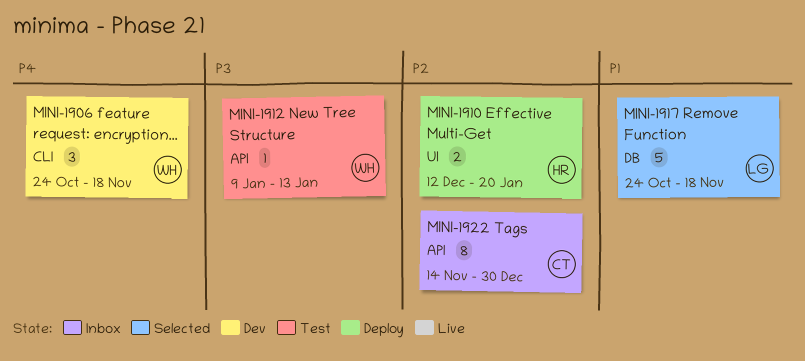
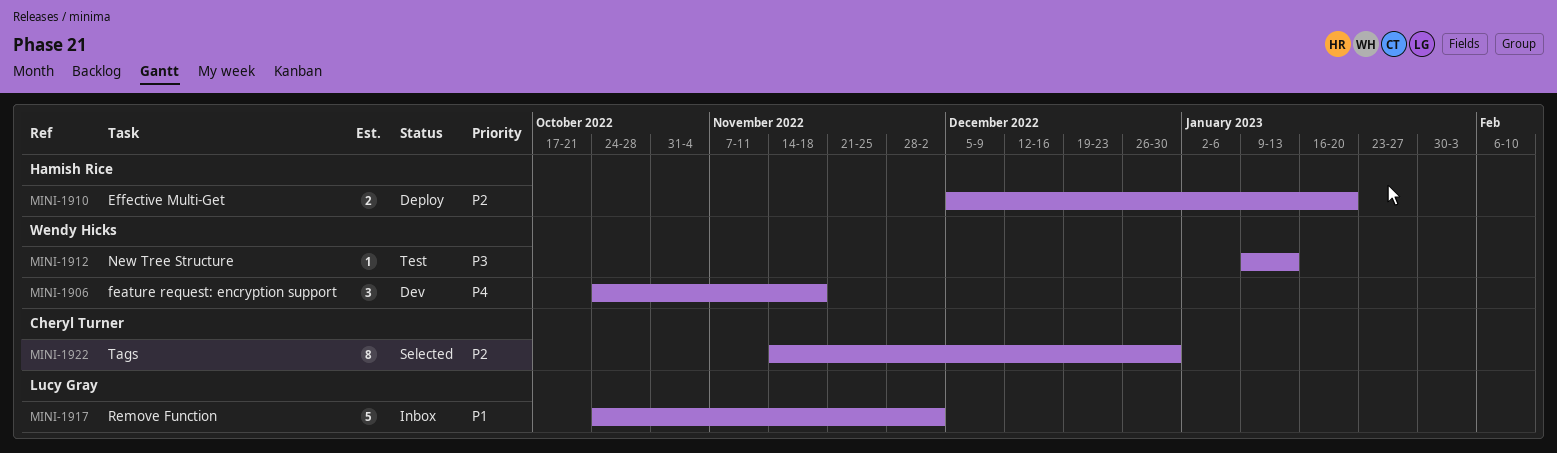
MINI-1910, start: Dec 12 -> Dec 5
MINI-1917, status: Selected -> Inbox
MINI-1917, due: Nov 18 -> Dec 2
MINI-1922, status: Inbox -> Selected

